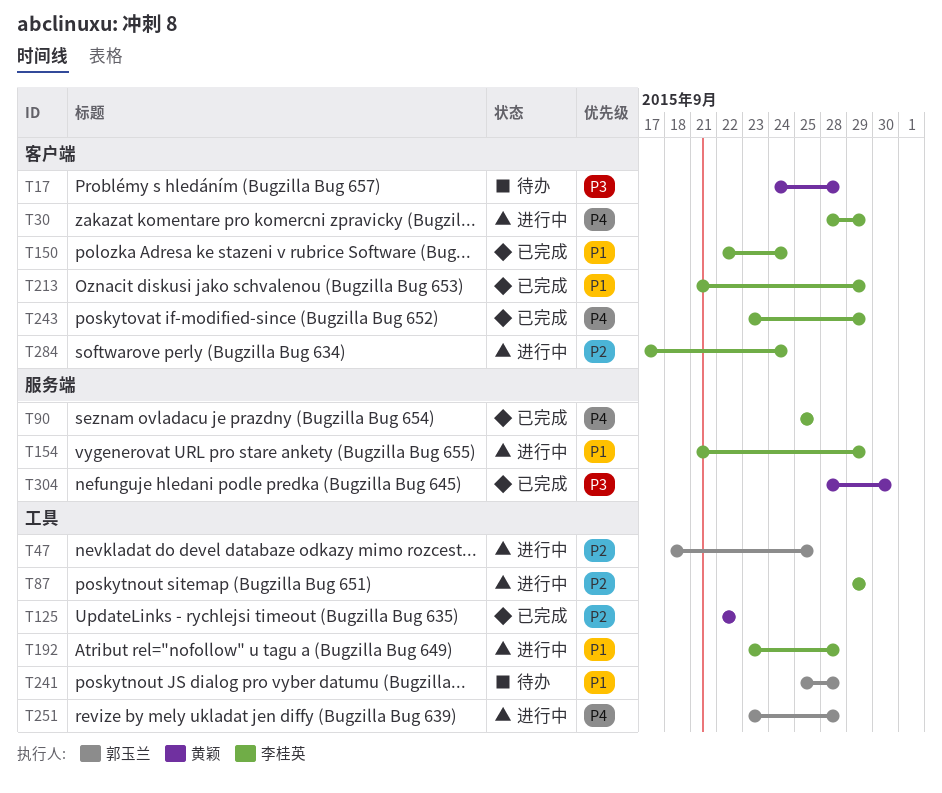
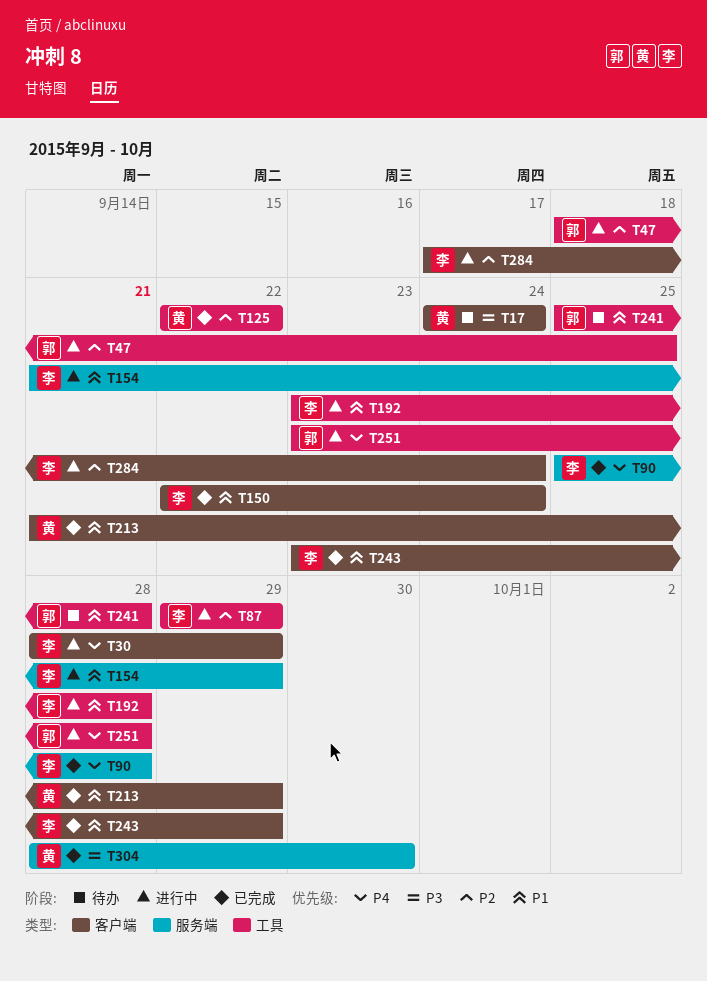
T17, due: Sep 28 -> Sep 24
T90, due: Sep 25 -> Sep 28
T213, owner: 李桂英 -> 黄颖
T243, priority: P4 -> P1

